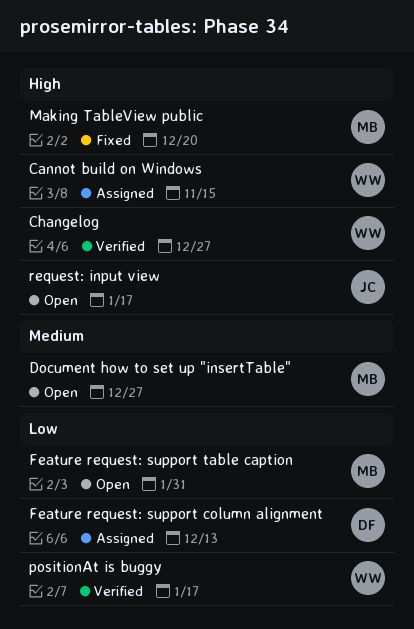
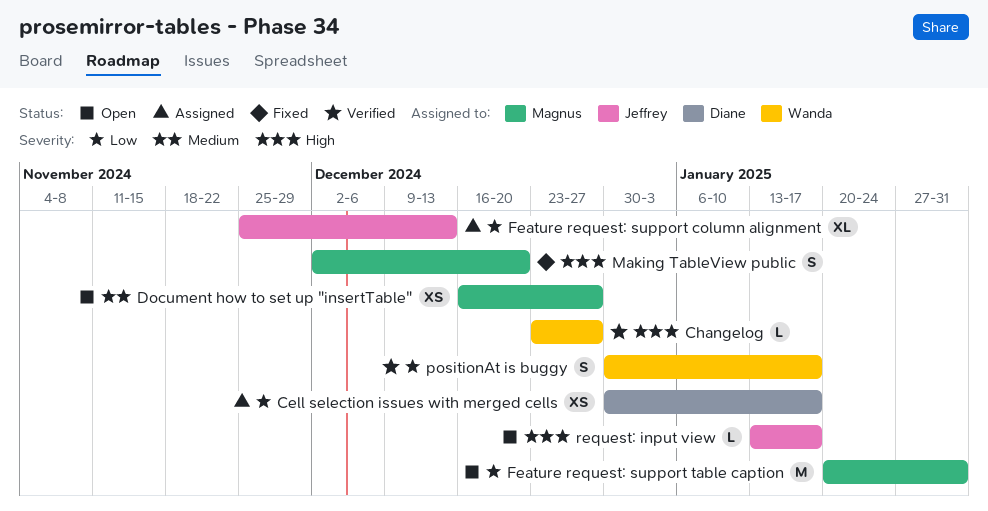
Cannot build on Windows: present -> none
Cell selection issues with merged cells: none -> present
Feature request: support column alignment, owner: Diane -> Jeffrey

